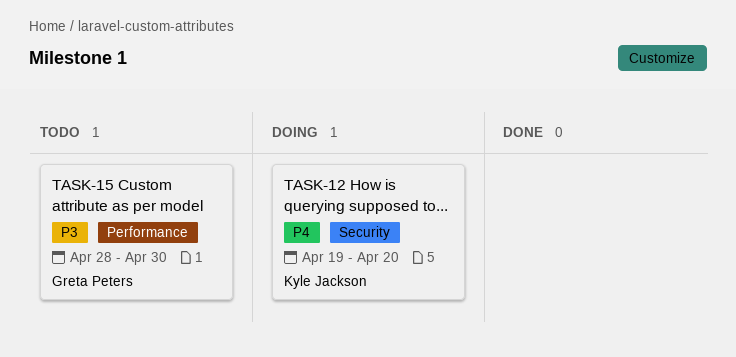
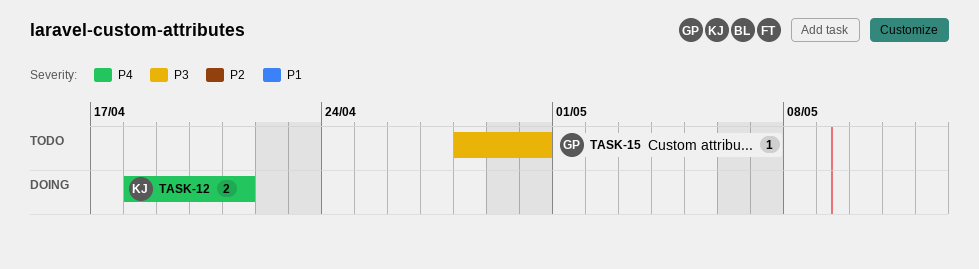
TASK-12, start: Apr 19 -> Apr 18
TASK-12, due: Apr 20 -> Apr 21

